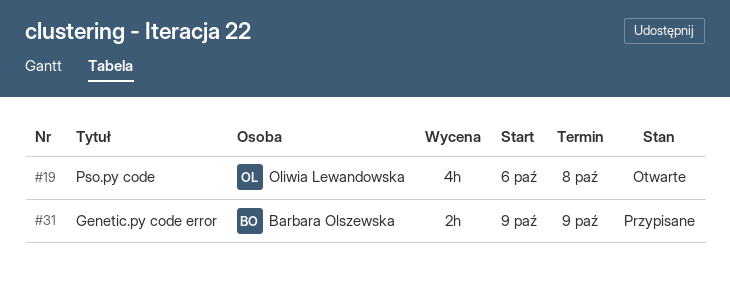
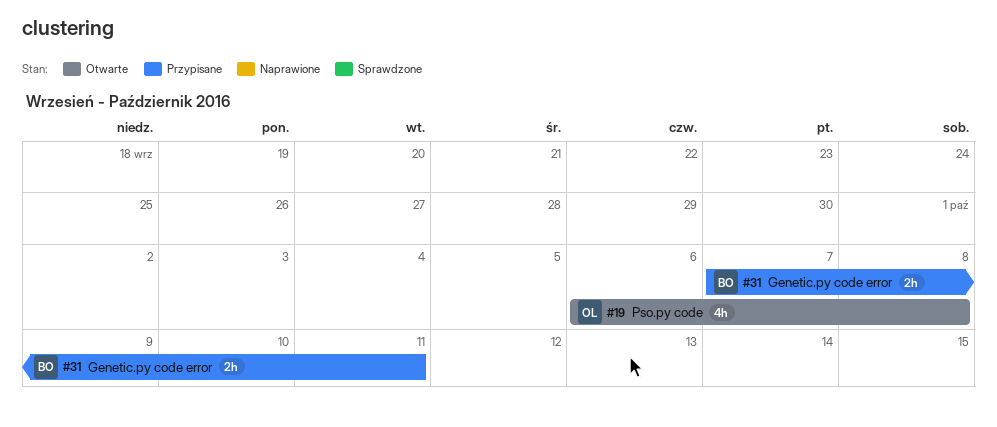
#31, start: Oct 9 -> Oct 7
#31, due: Oct 9 -> Oct 11

